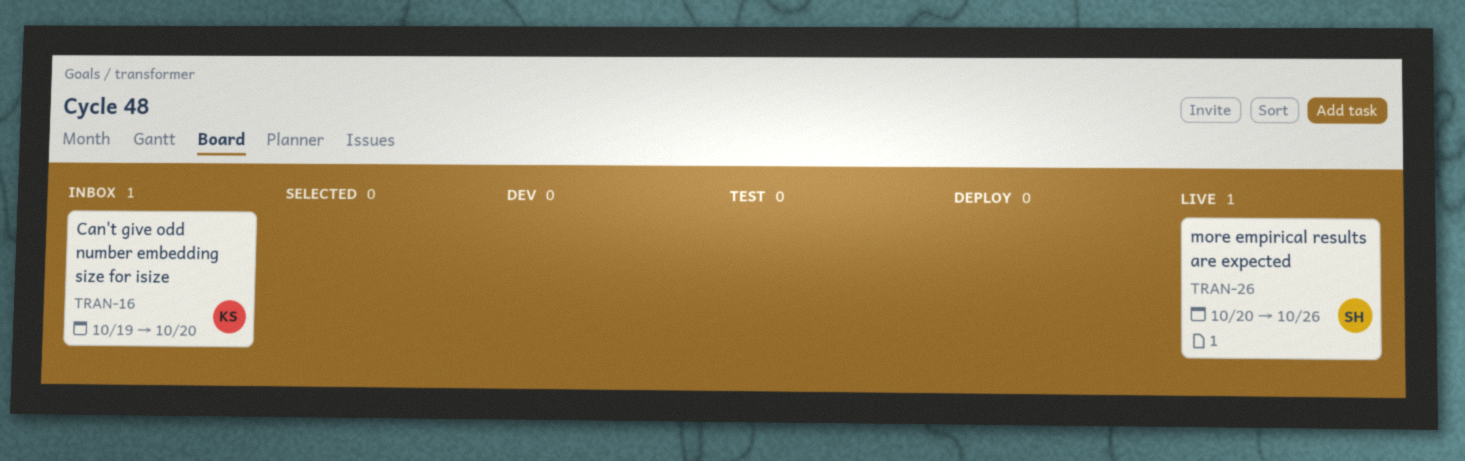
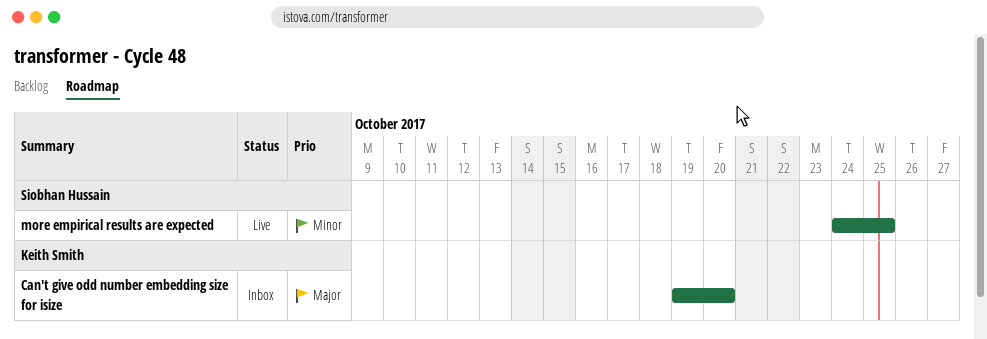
more empirical results are expected, start: Oct 20 -> Oct 24
more empirical results are expected, due: Oct 26 -> Oct 25

